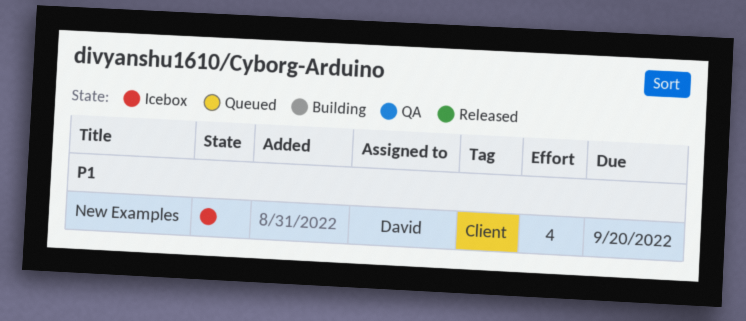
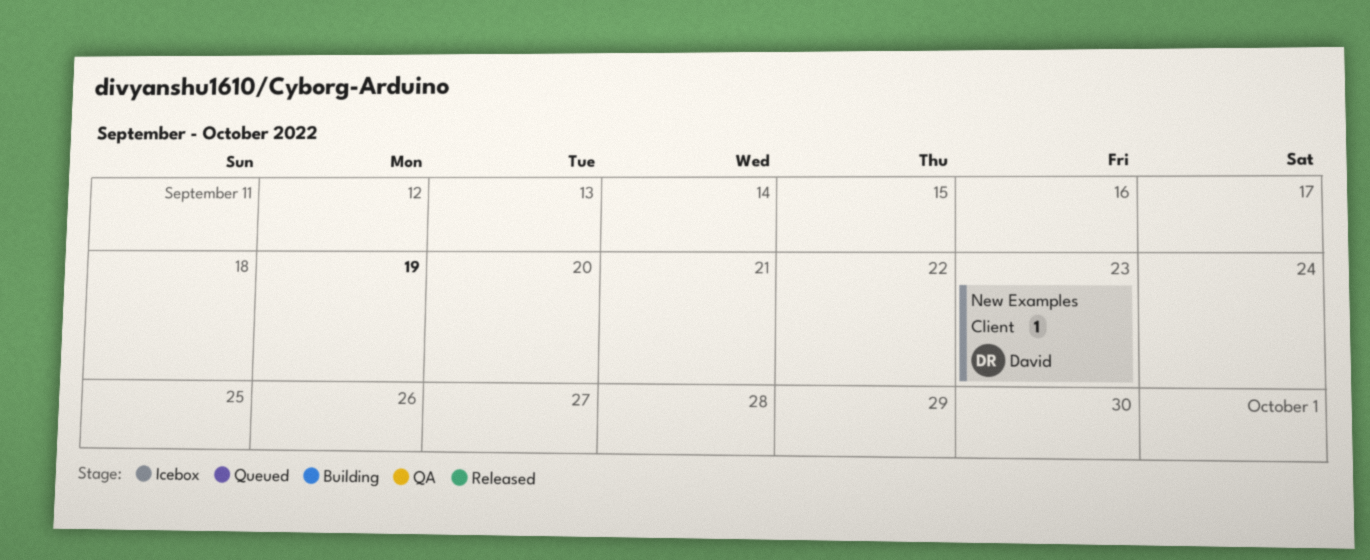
New Examples, estimate: 4 -> 1
New Examples, due: Sep 20 -> Sep 23

